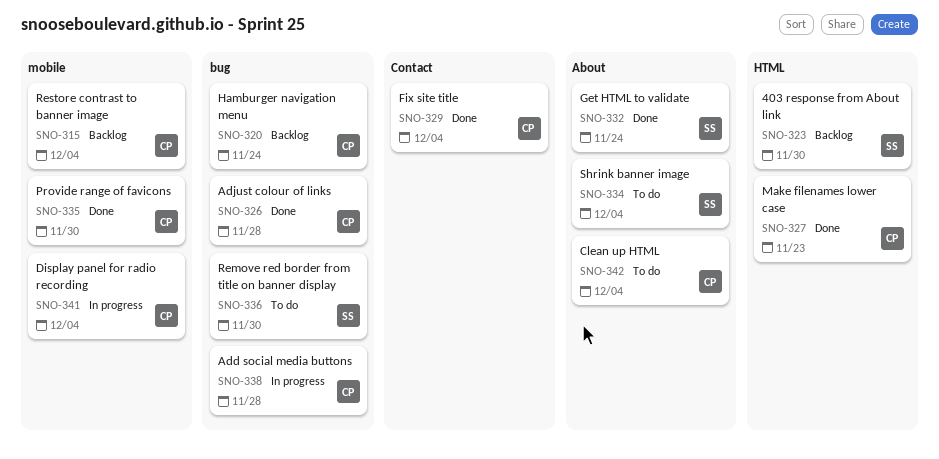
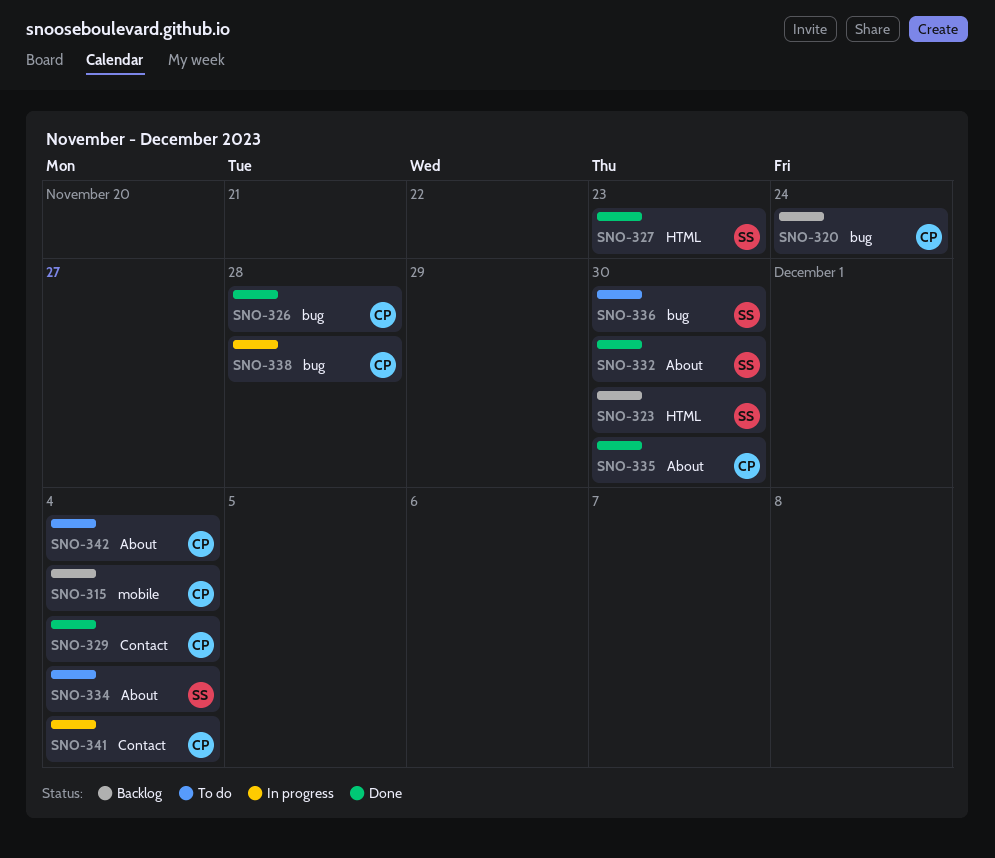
SNO-327, owner: CP -> SS
SNO-332, due: Nov 24 -> Nov 30
SNO-335, label: mobile -> About
SNO-341, label: mobile -> Contact

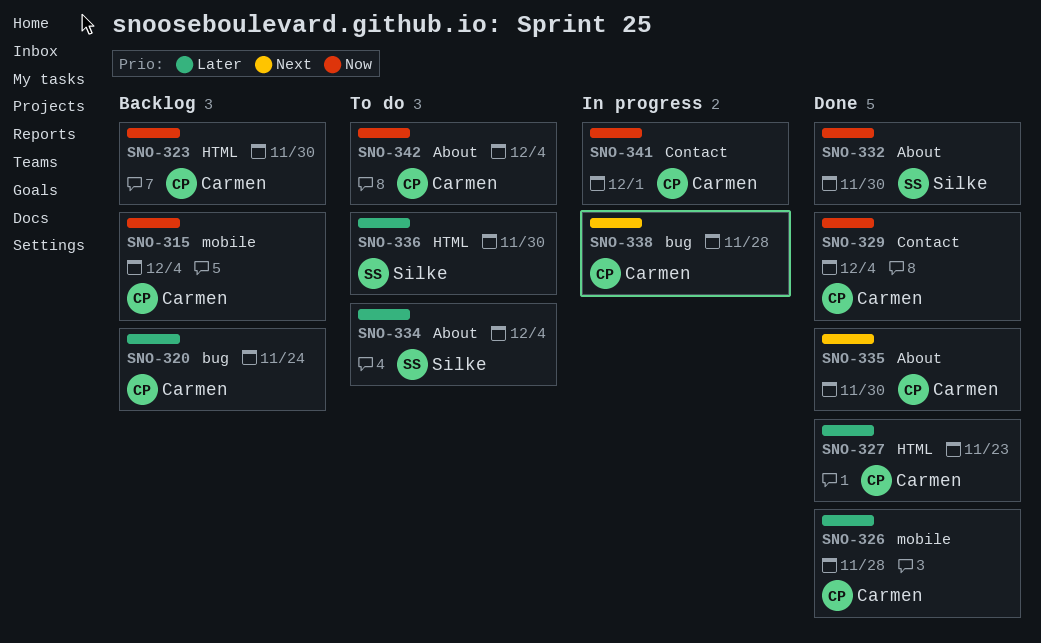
SNO-323, owner: Silke -> Carmen
SNO-326, label: bug -> mobile
SNO-327, owner: Silke -> Carmen
SNO-336, label: bug -> HTML
SNO-341, due: Dec 4 -> Dec 1

